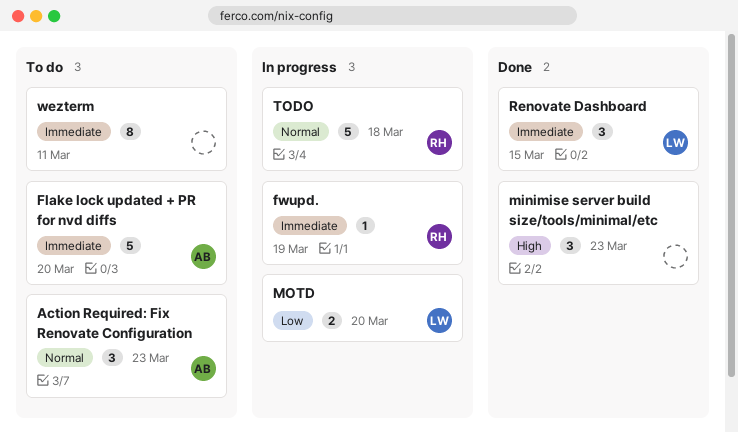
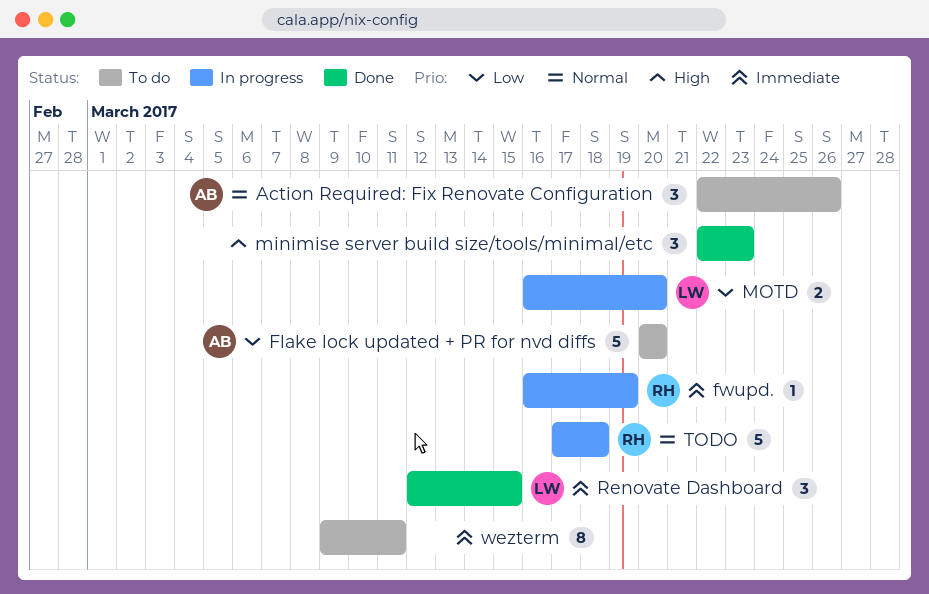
Action Required: Fix Renovate Configuration, due: Mar 23 -> Mar 26
Flake lock updated + PR for nvd diffs, priority: Immediate -> Low

